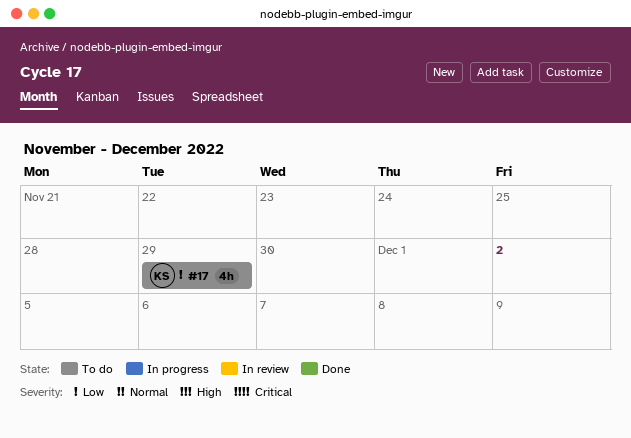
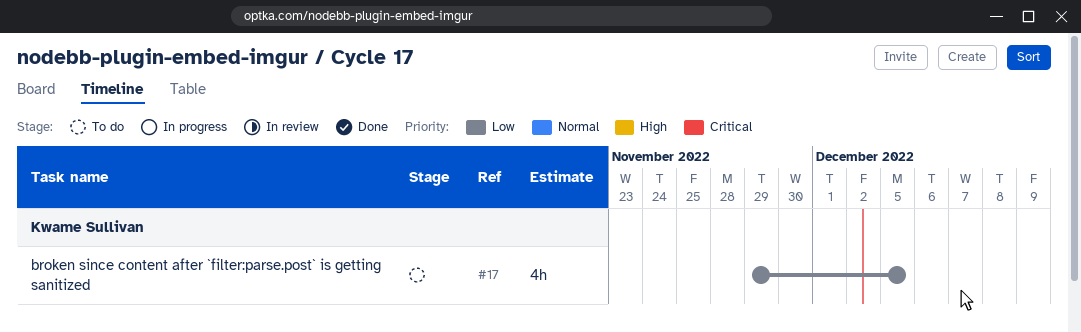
#17, due: Nov 29 -> Dec 5

